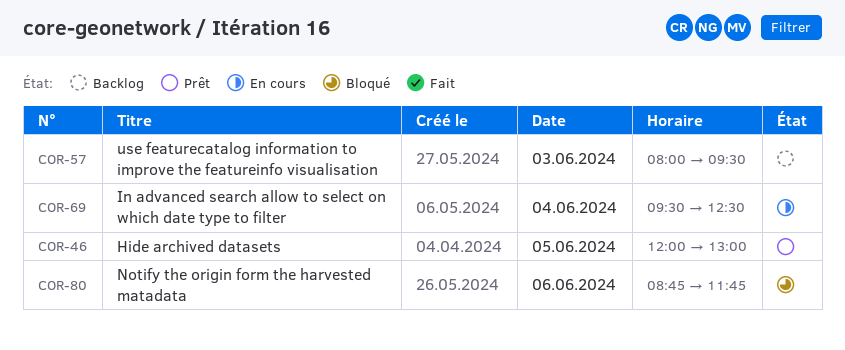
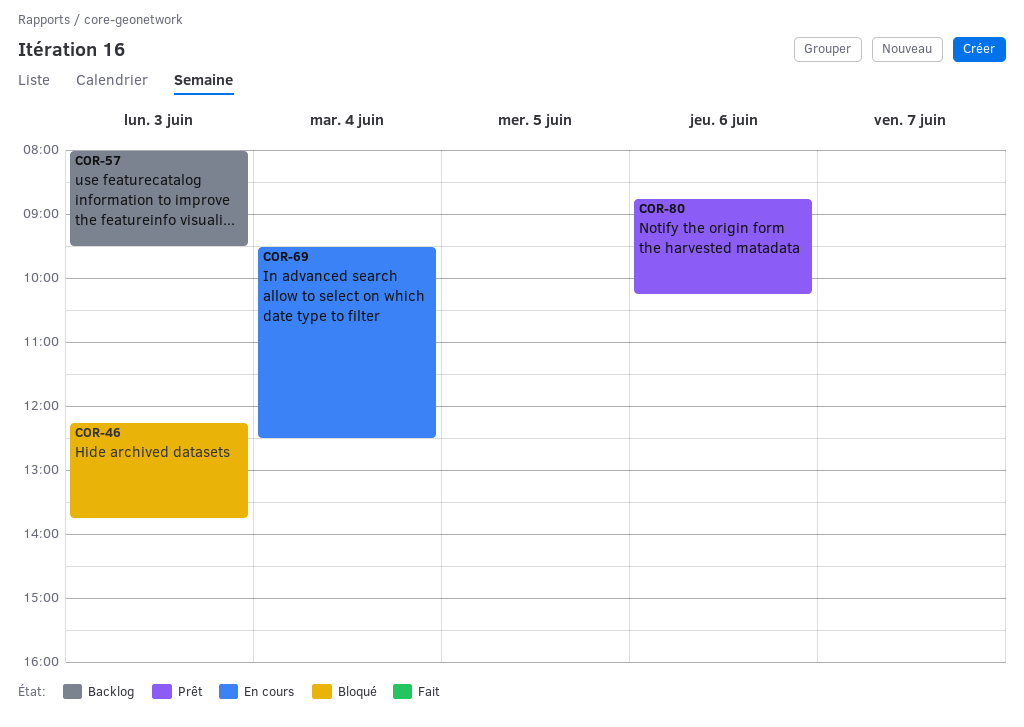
COR-46, status: Prêt -> Bloqué
COR-46, day: Jun 5 -> Jun 3
COR-46, begins: 12:00 -> 12:15
COR-46, ends: 13:00 -> 13:45
COR-80, status: Bloqué -> Prêt
COR-80, ends: 11:45 -> 10:15

